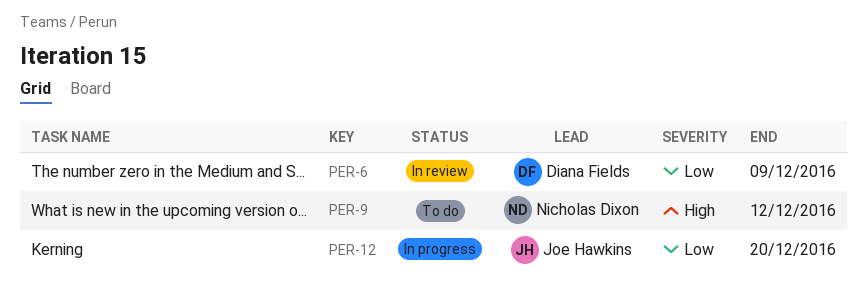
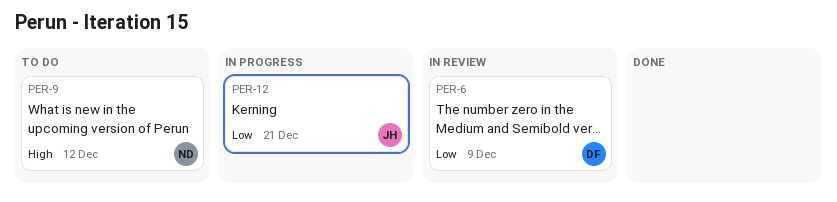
PER-12, due: Dec 20 -> Dec 21

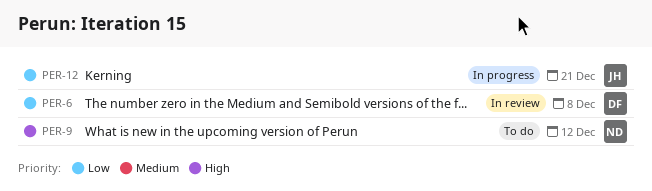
PER-6, due: Dec 9 -> Dec 8

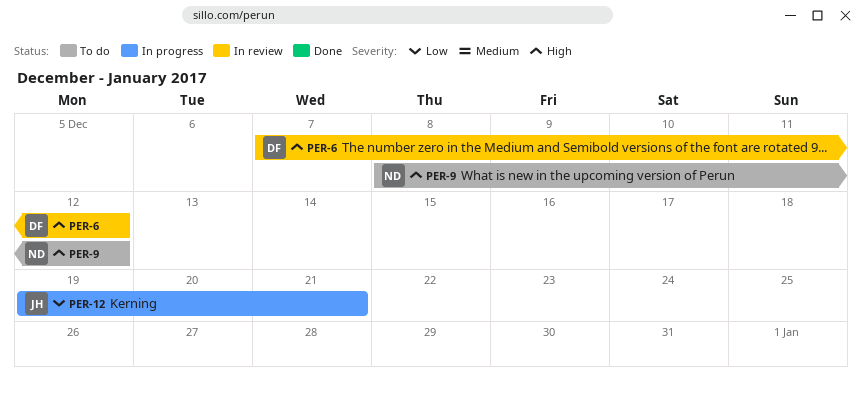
PER-6, priority: Low -> High
PER-6, due: Dec 8 -> Dec 12

